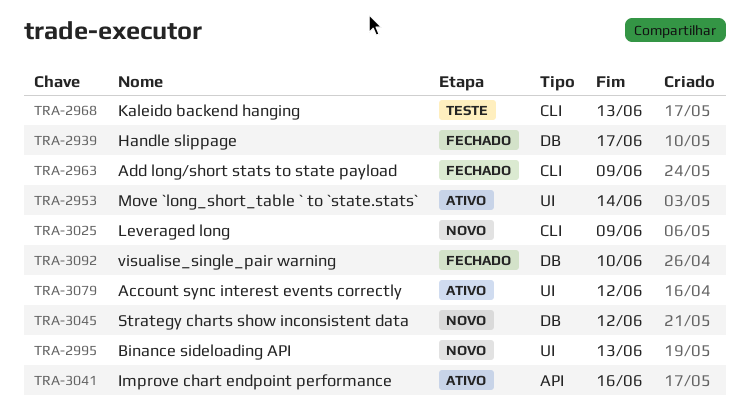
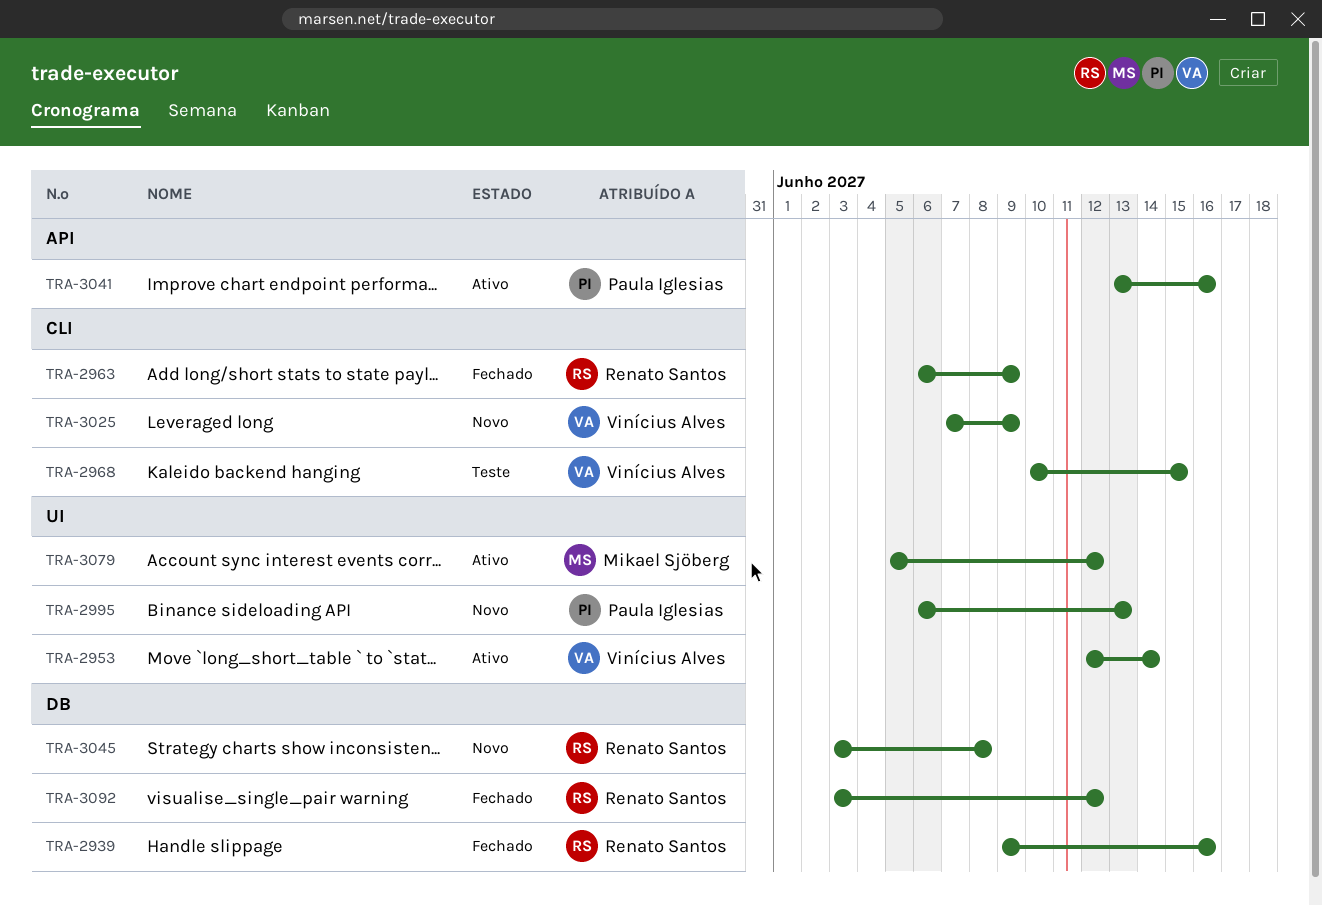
TRA-2939, due: Jun 17 -> Jun 16
TRA-2968, due: Jun 13 -> Jun 15
TRA-3045, due: Jun 12 -> Jun 8
TRA-3092, due: Jun 10 -> Jun 12

